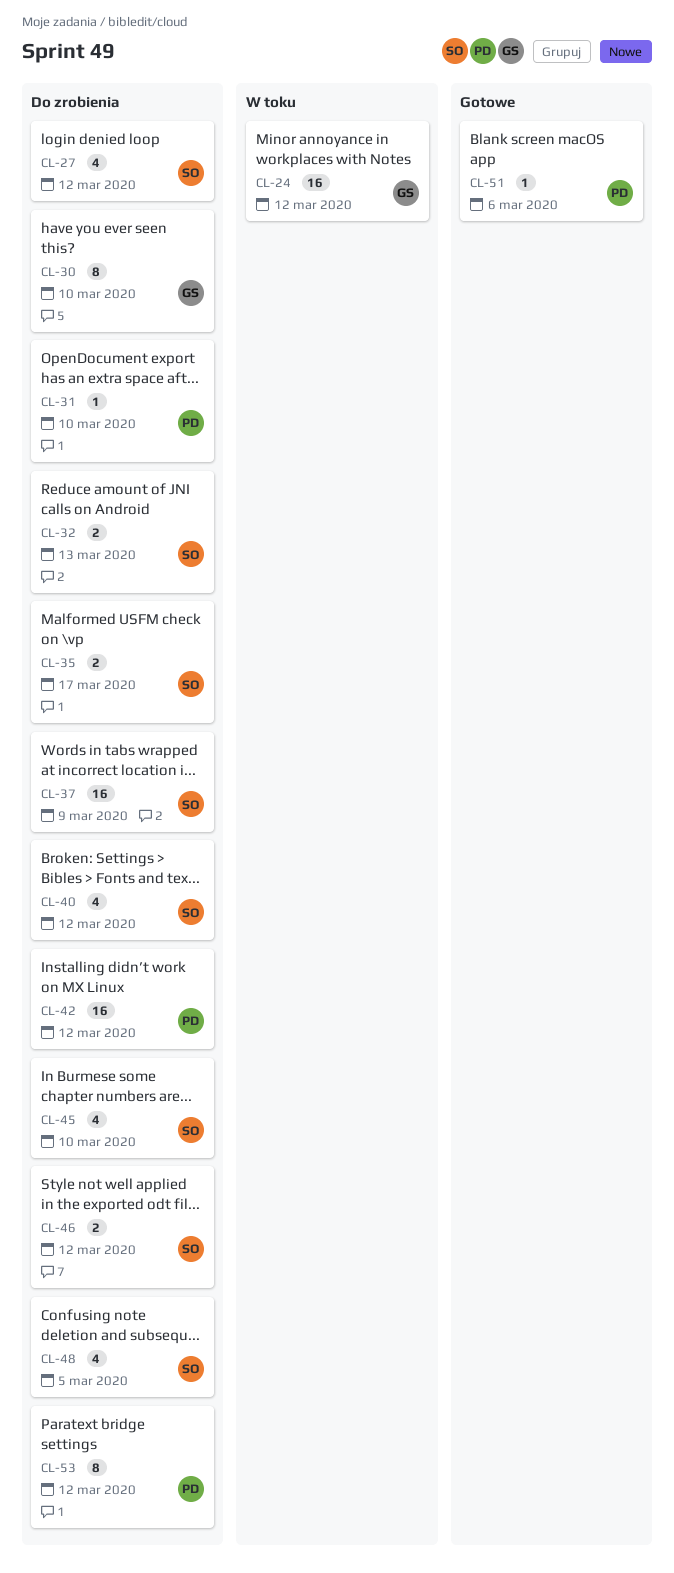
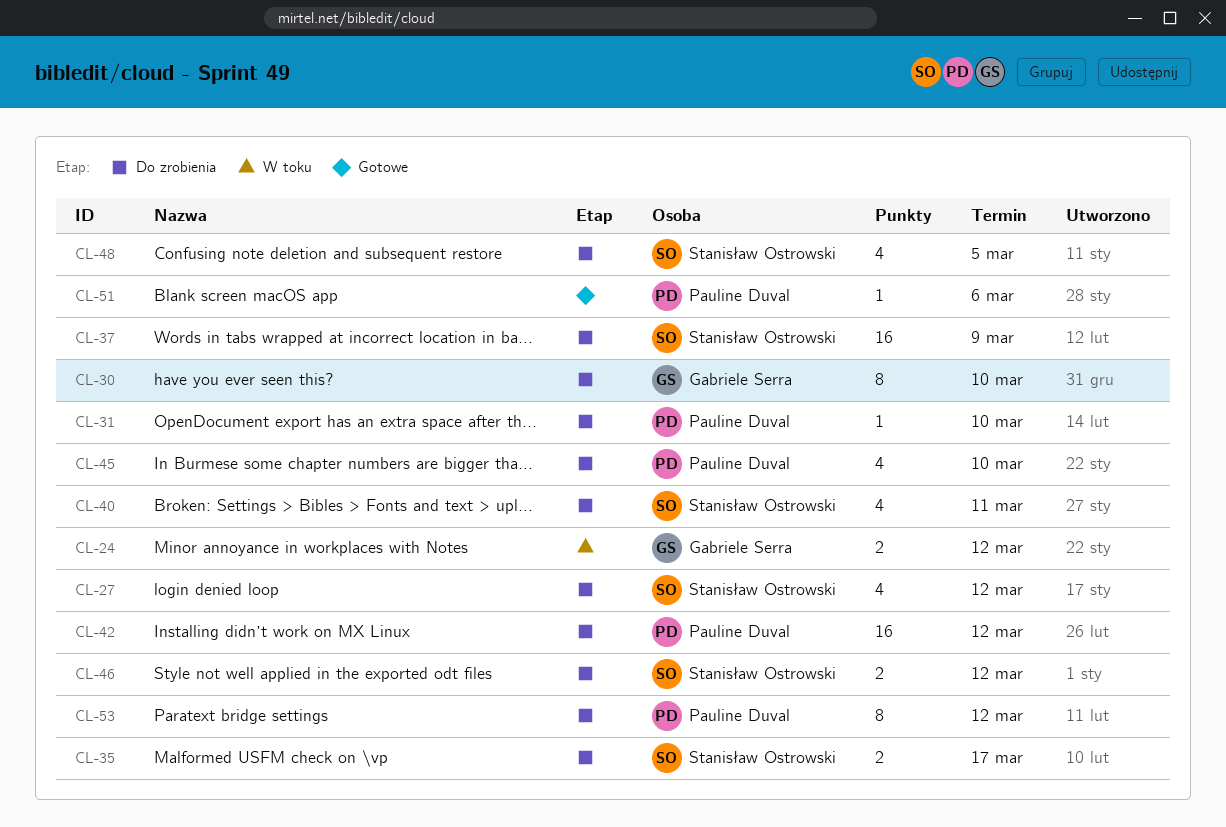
CL-24, estimate: 16 -> 2
CL-32: present -> none
CL-40, due: Mar 12 -> Mar 11
CL-45, owner: Stanisław Ostrowski -> Pauline Duval

